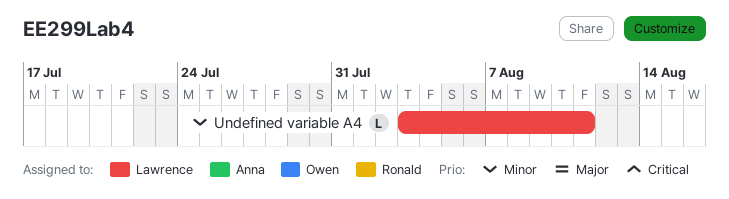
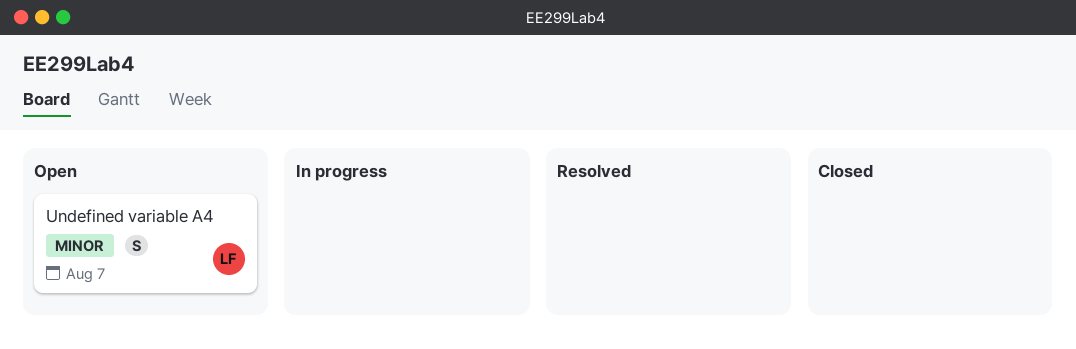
Undefined variable A4, estimate: L -> S
Undefined variable A4, due: Aug 11 -> Aug 7

